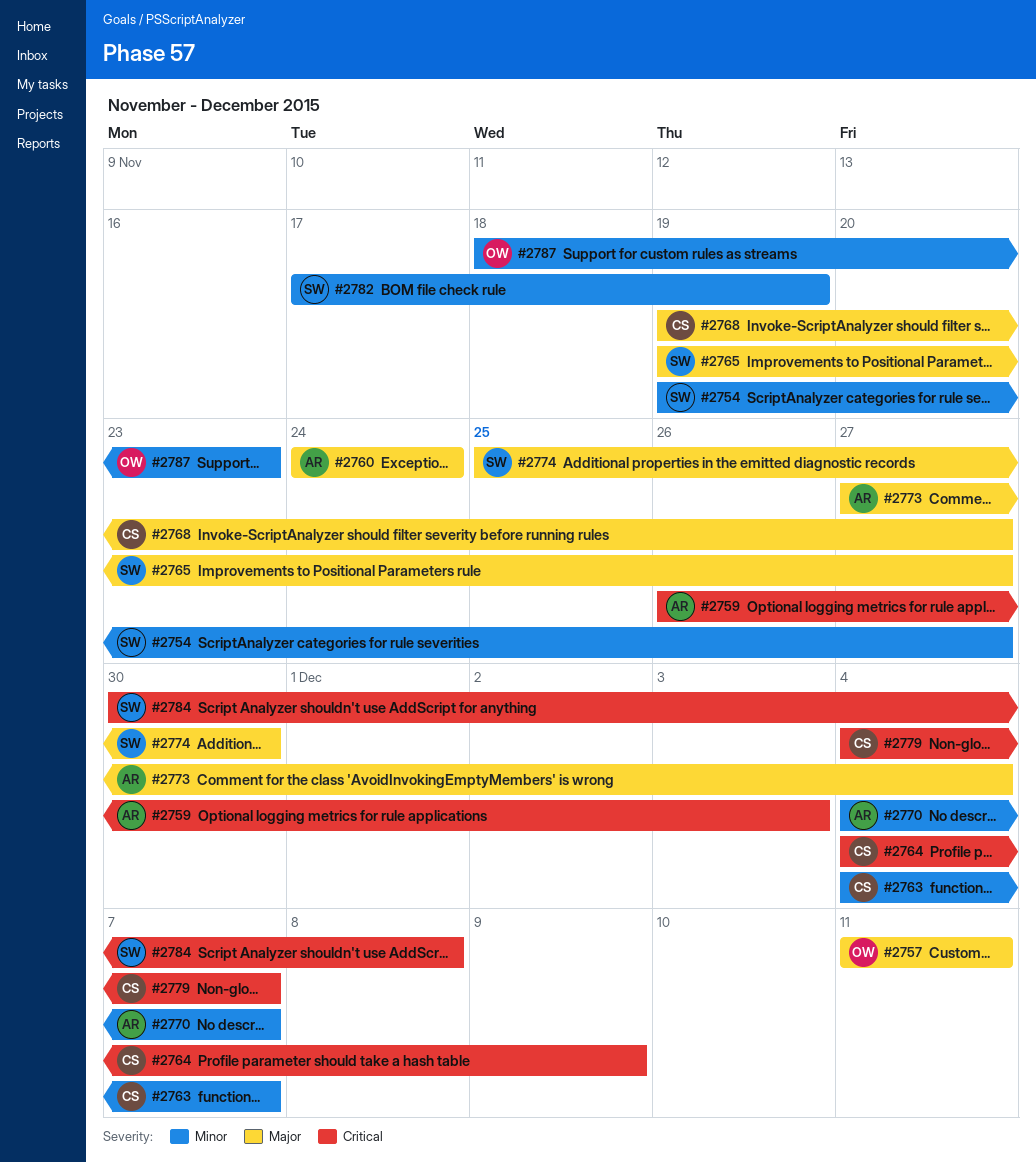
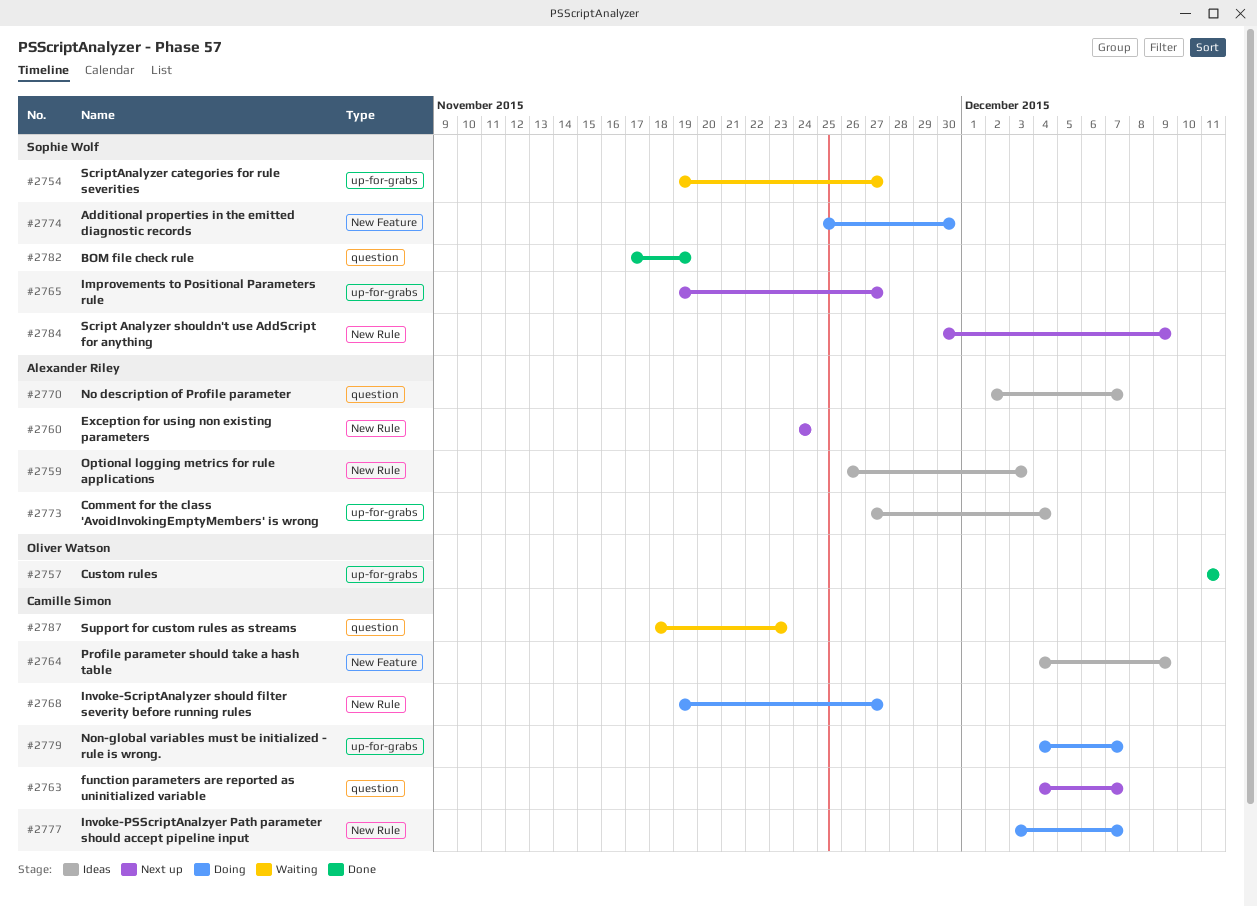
#2770, start: Dec 4 -> Dec 2
#2777: none -> present
#2784, due: Dec 8 -> Dec 9
#2787, owner: Oliver Watson -> Camille Simon

